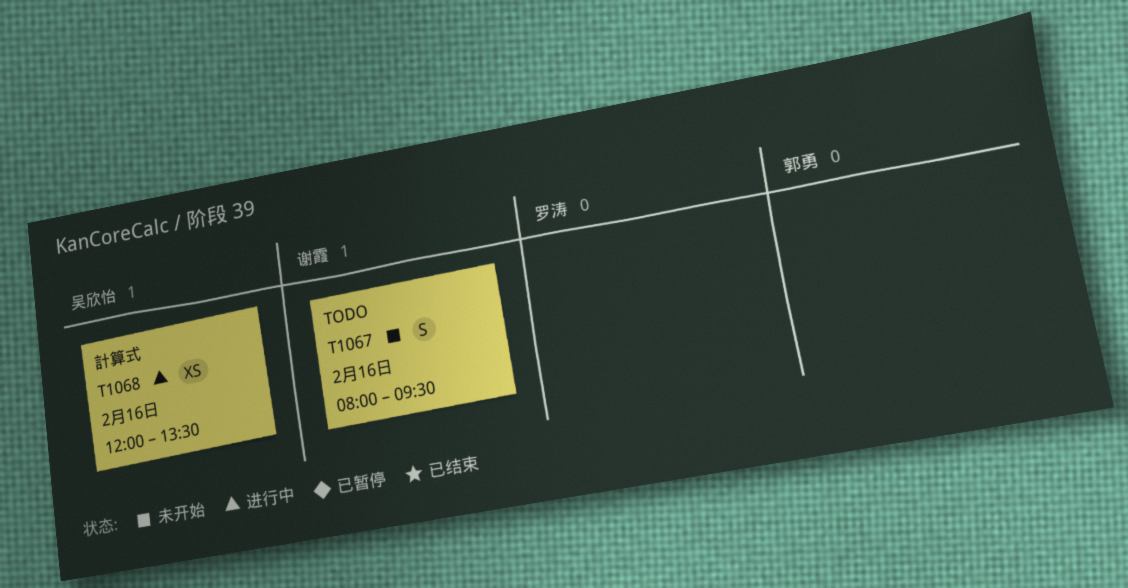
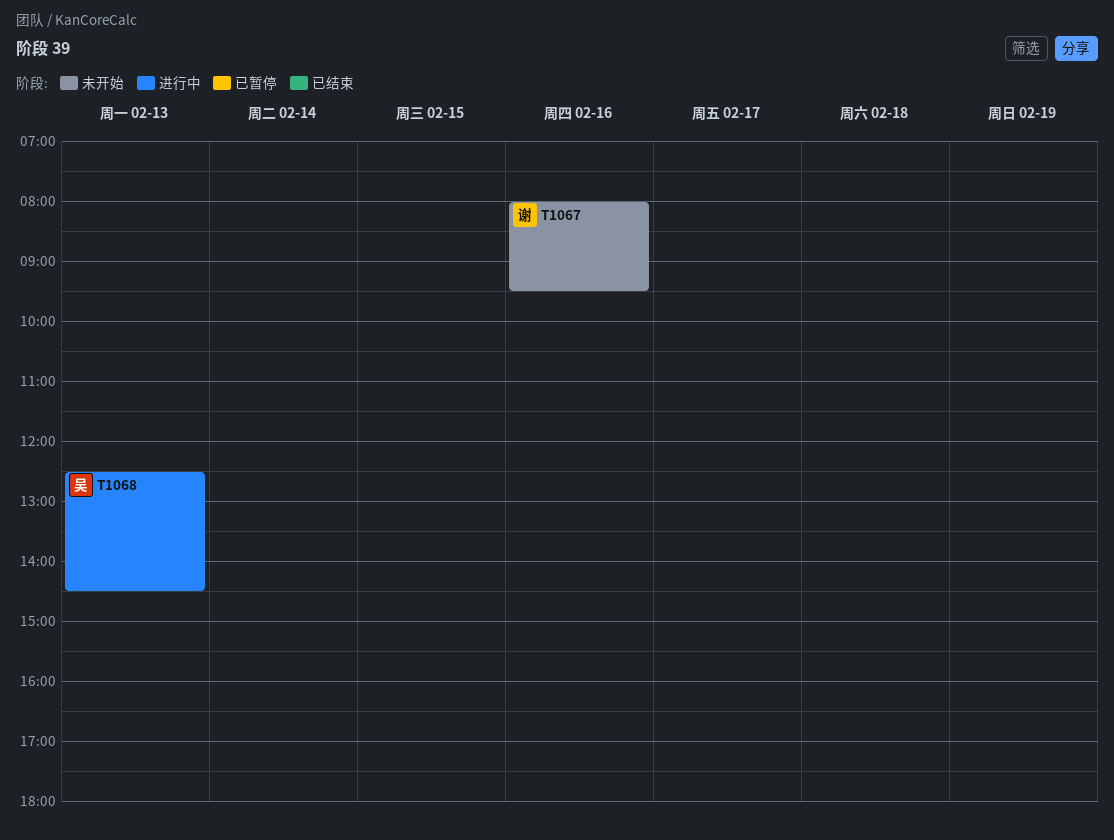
T1068, day: Feb 16 -> Feb 13
T1068, begins: 12:00 -> 12:30
T1068, ends: 13:30 -> 14:30

